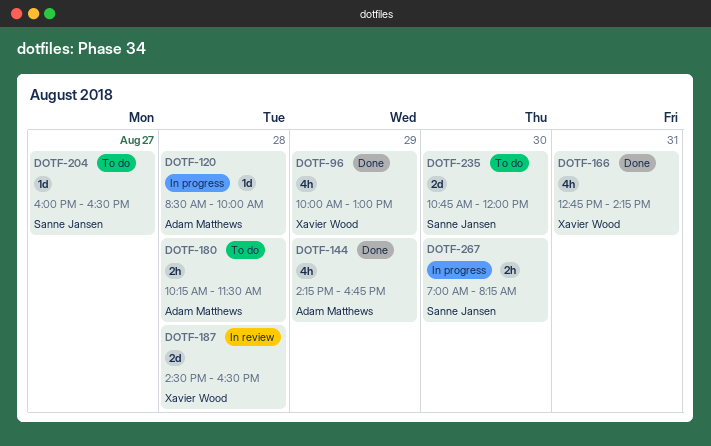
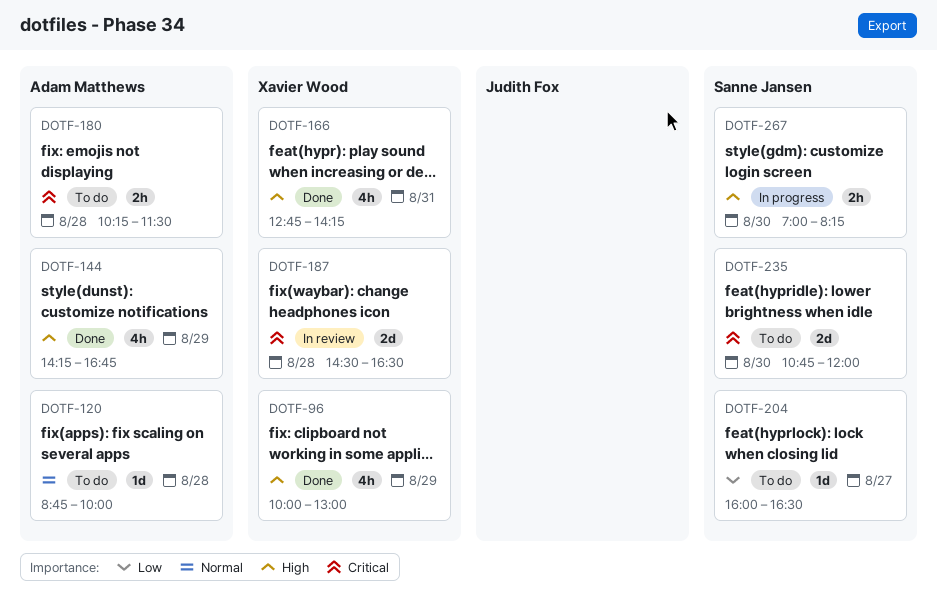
DOTF-120, status: In progress -> To do
DOTF-120, begins: 08:30 -> 08:45

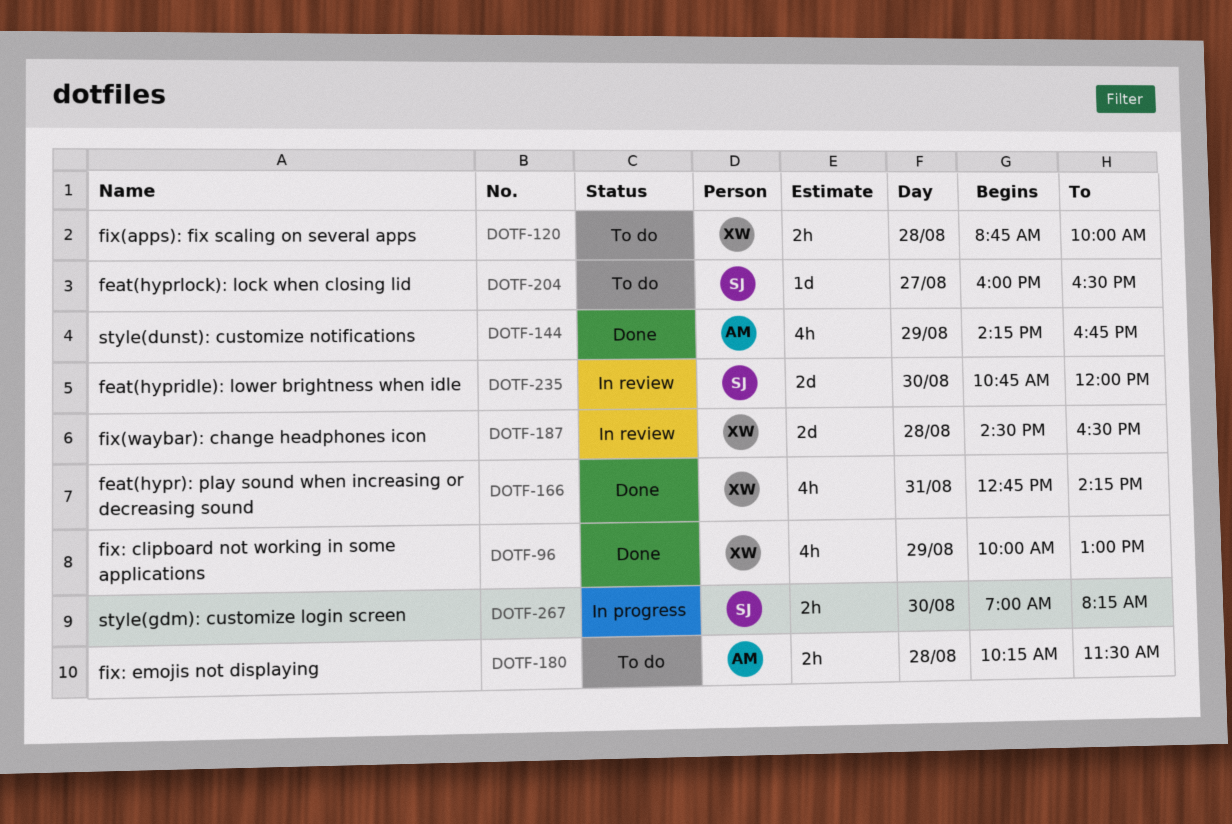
DOTF-120, owner: Adam Matthews -> Xavier Wood
DOTF-120, estimate: 1d -> 2h
DOTF-235, status: To do -> In review

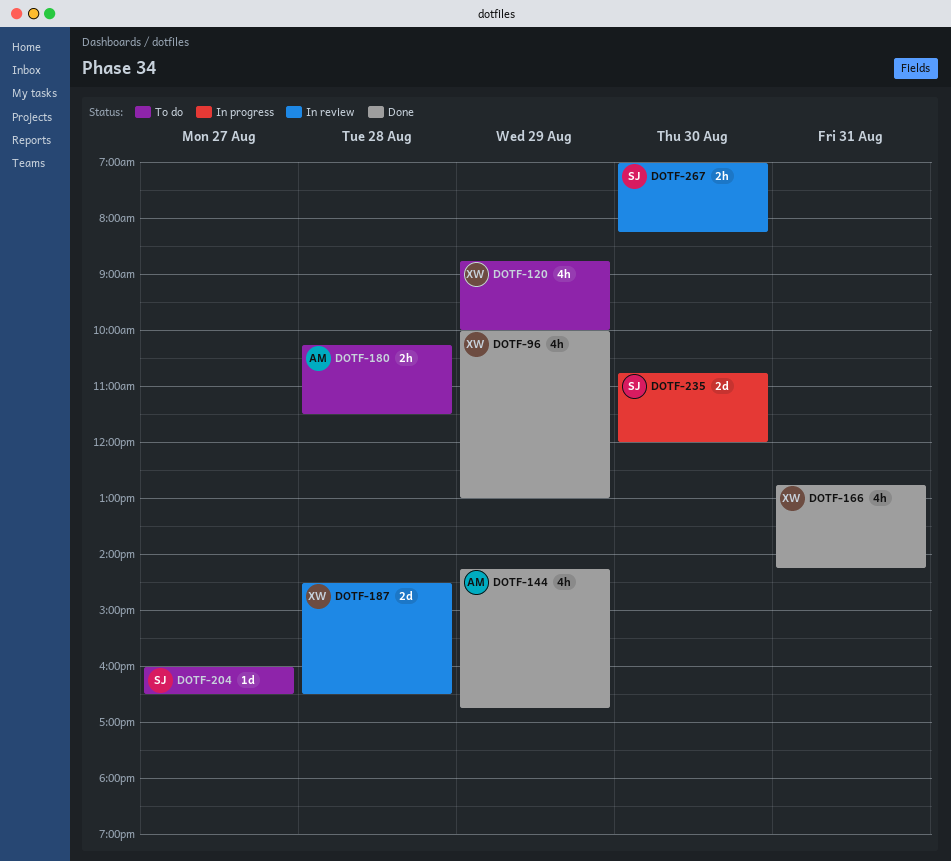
DOTF-120, estimate: 2h -> 4h
DOTF-120, day: Aug 28 -> Aug 29
DOTF-235, status: In review -> In progress
DOTF-267, status: In progress -> In review

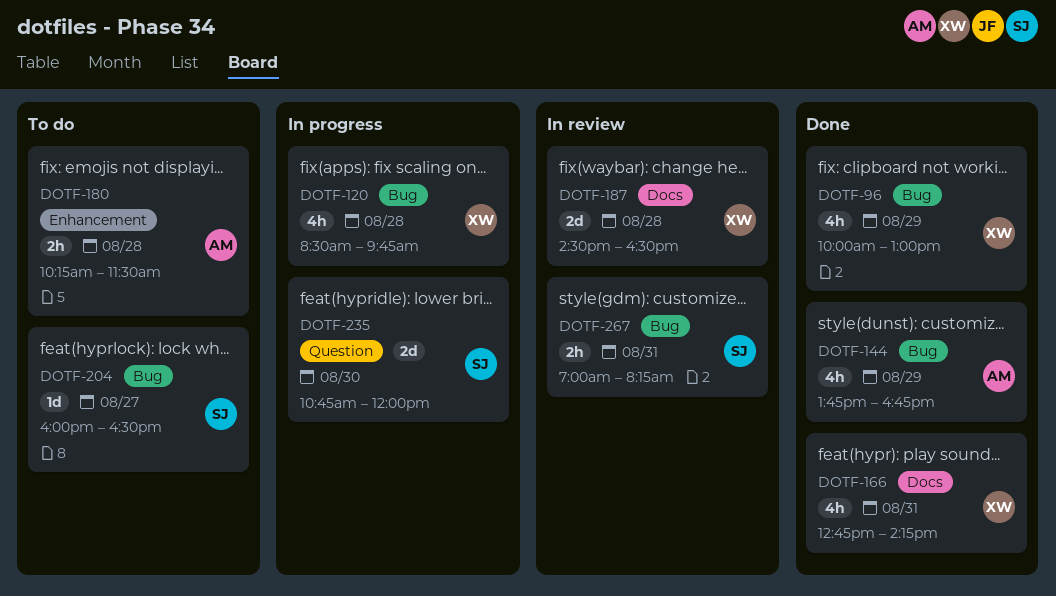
DOTF-120, status: To do -> In progress
DOTF-120, day: Aug 29 -> Aug 28
DOTF-120, begins: 08:45 -> 08:30
DOTF-120, ends: 10:00 -> 09:45
DOTF-144, begins: 14:15 -> 13:45
DOTF-267, day: Aug 30 -> Aug 31

